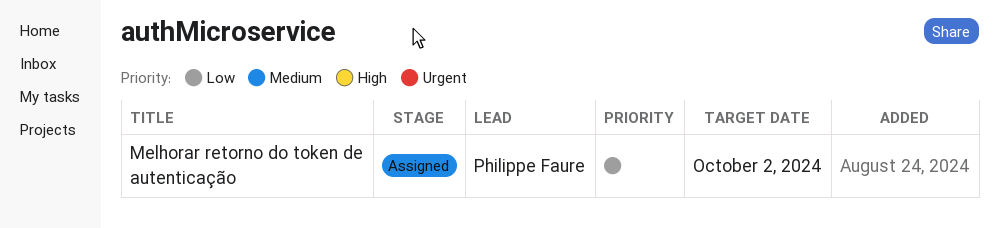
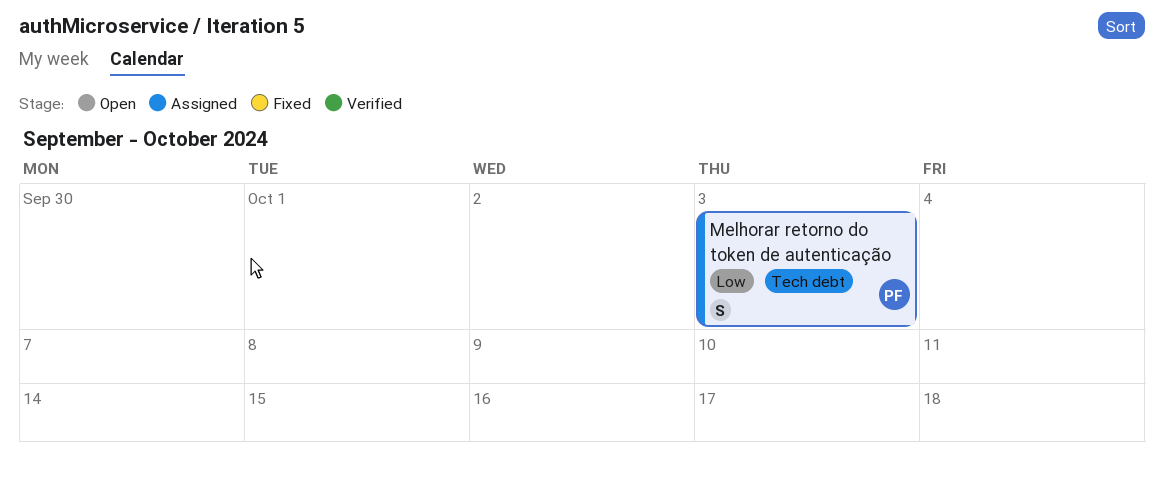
Melhorar retorno do token de autenticação, due: Oct 2 -> Oct 3

